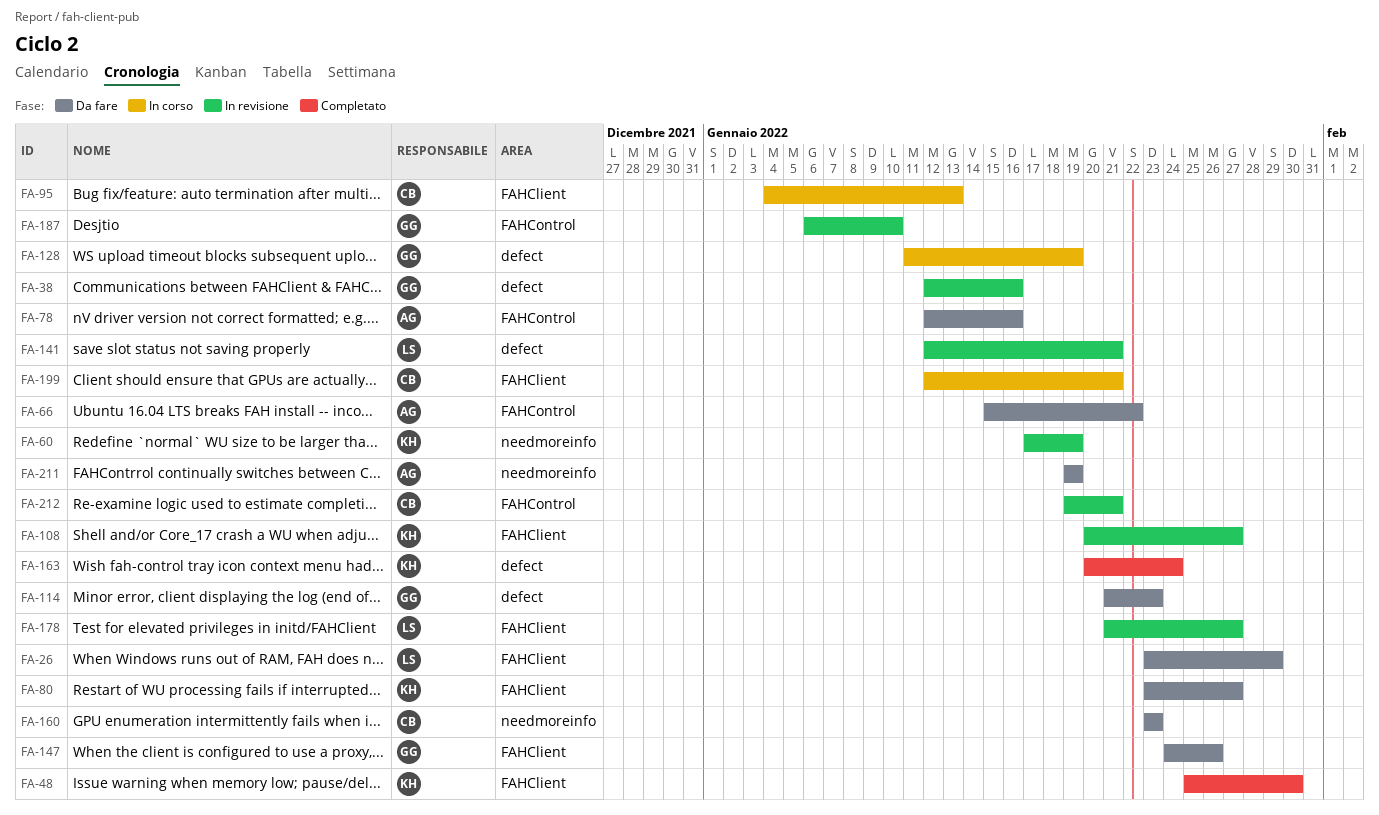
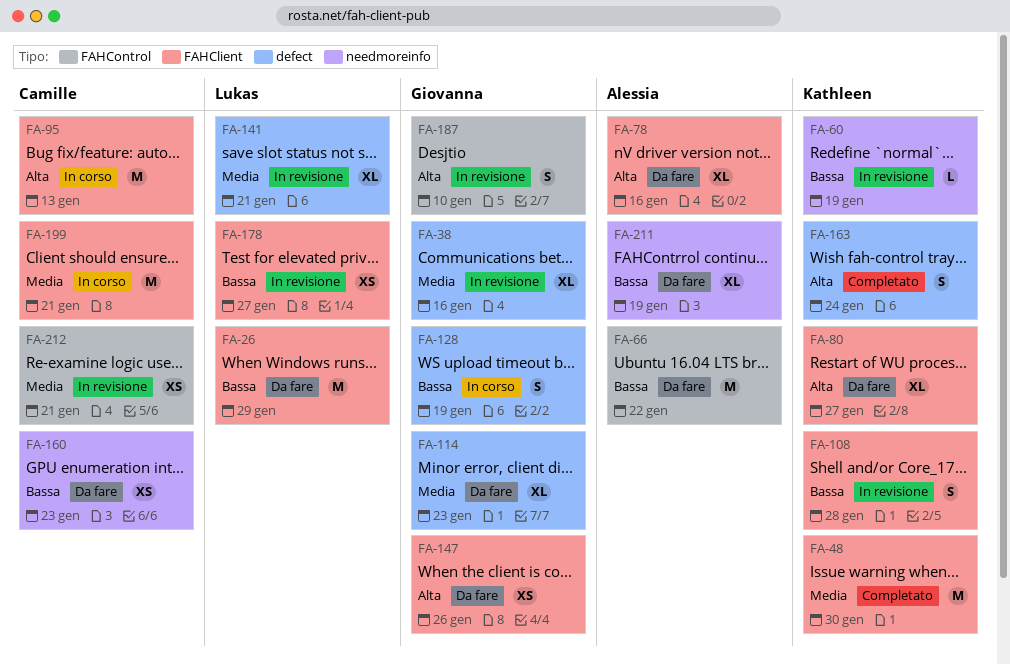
FA-78, label: FAHControl -> FAHClient
FA-108, due: Jan 27 -> Jan 28

